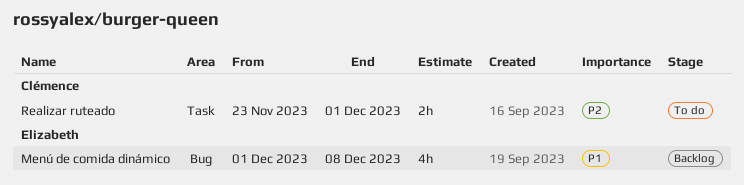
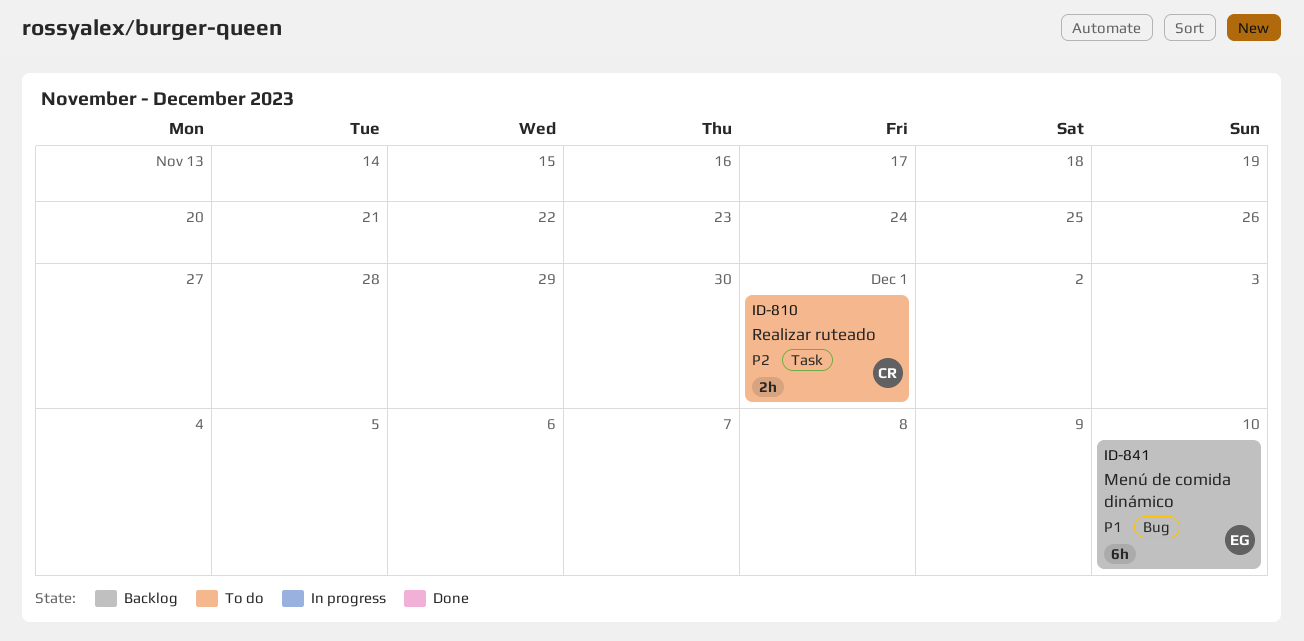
Menú de comida dinámico, estimate: 4h -> 6h
Menú de comida dinámico, due: Dec 8 -> Dec 10

